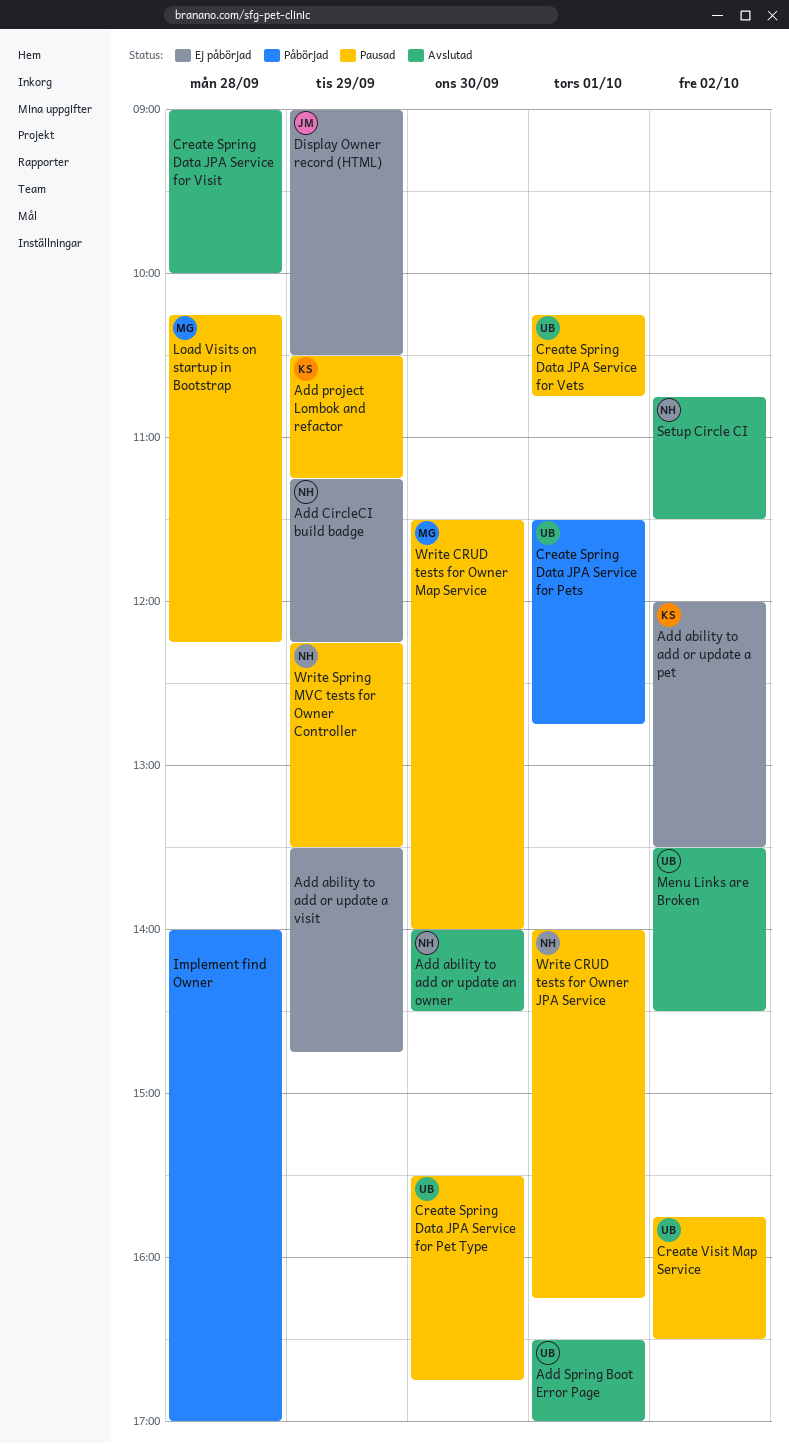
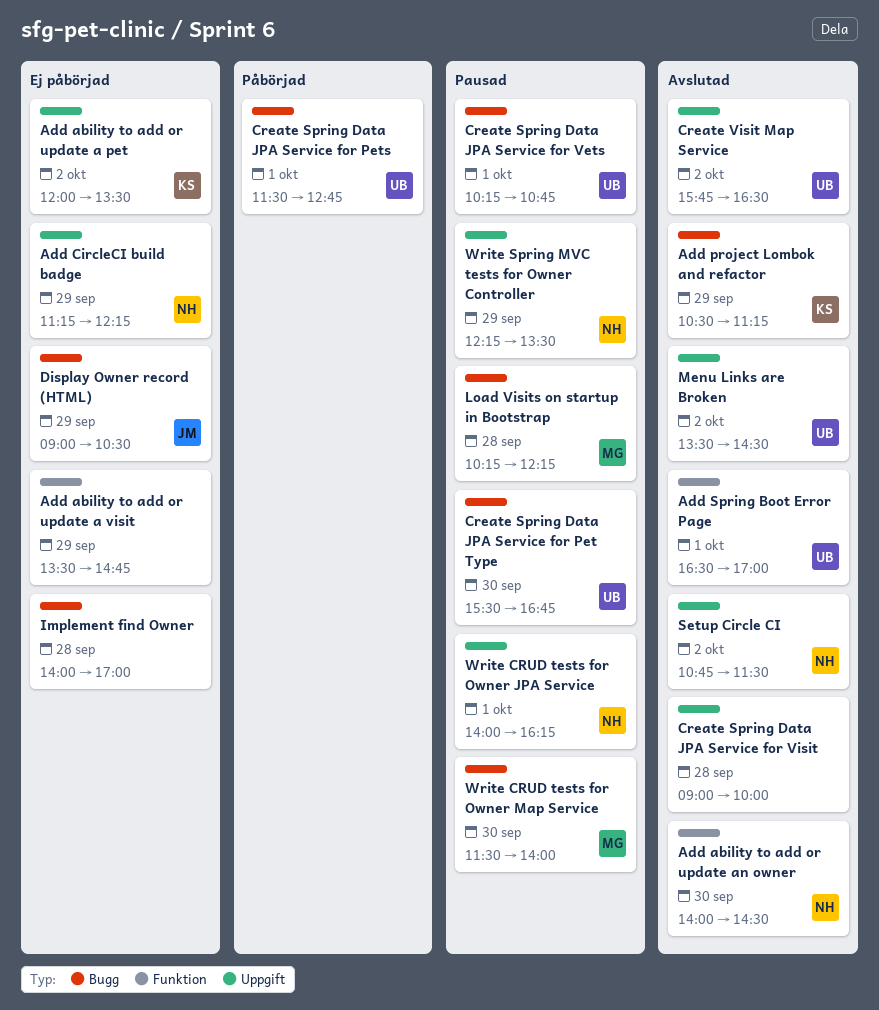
Add project Lombok and refactor, status: Pausad -> Avslutad
Create Visit Map Service, status: Pausad -> Avslutad
Implement find Owner, status: Påbörjad -> Ej påbörjad

